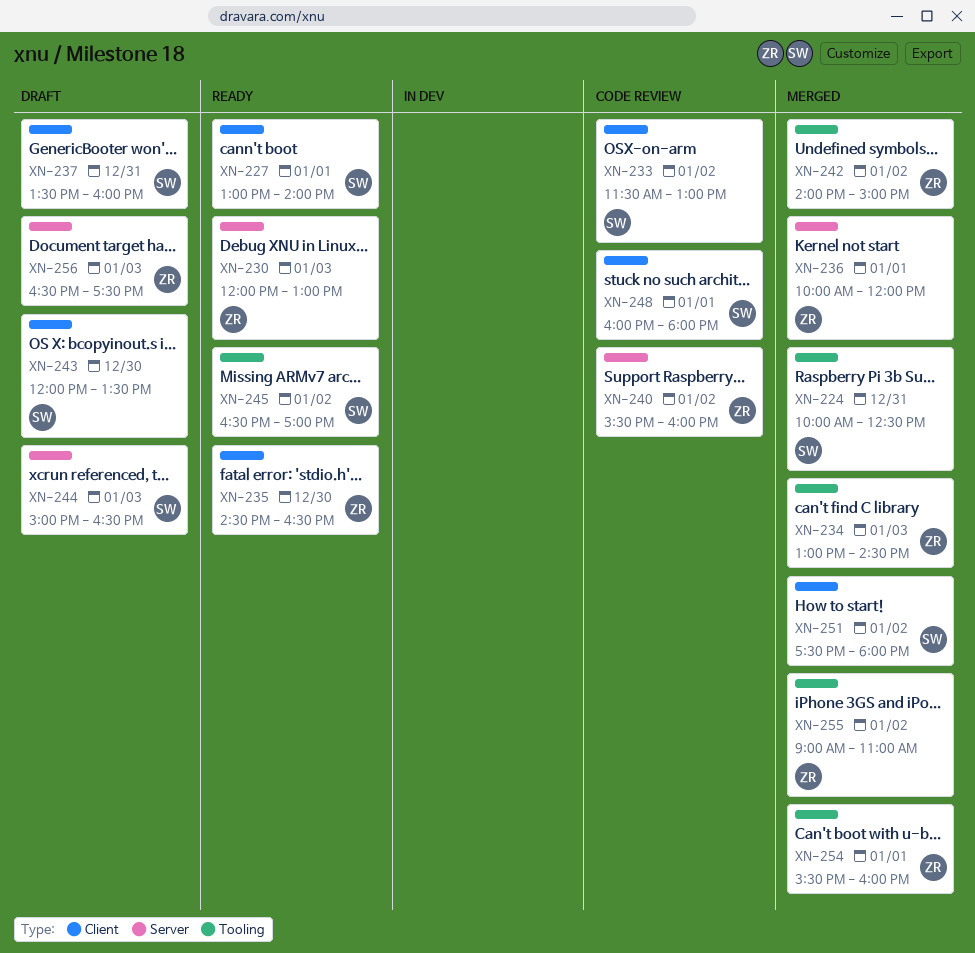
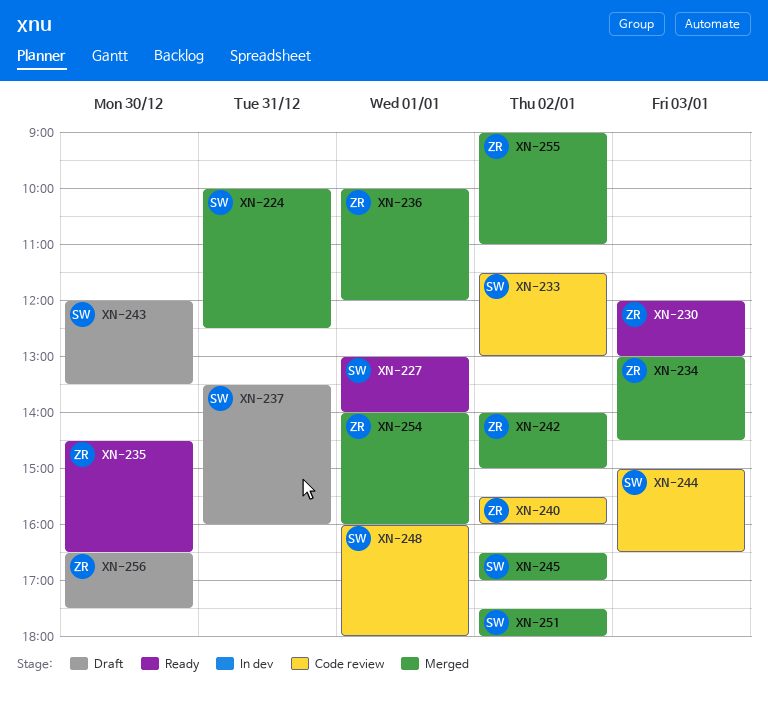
XN-244, status: Draft -> Code review
XN-245, status: Ready -> Merged
XN-254, begins: 15:30 -> 14:00
XN-256, day: Jan 3 -> Dec 30

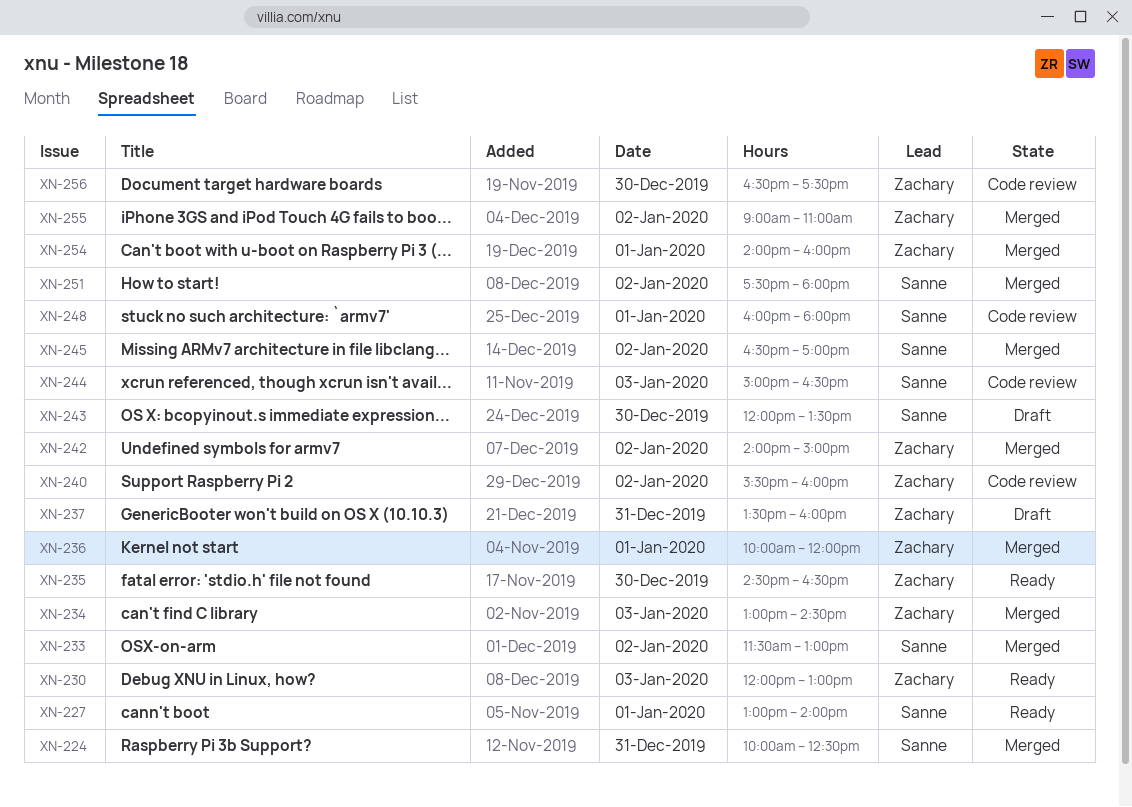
XN-233, status: Code review -> Merged
XN-237, owner: Sanne -> Zachary
XN-256, status: Draft -> Code review

